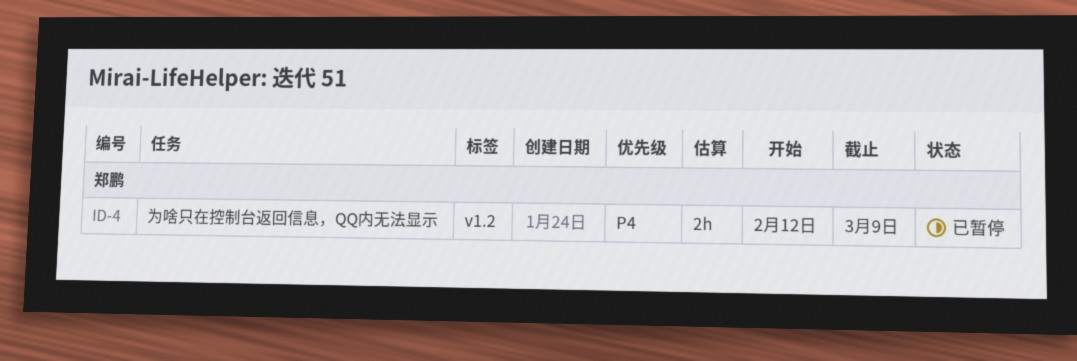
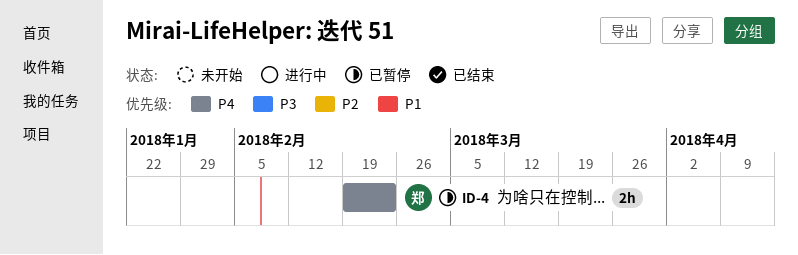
ID-4, start: Feb 12 -> Feb 19
ID-4, due: Mar 9 -> Feb 23

